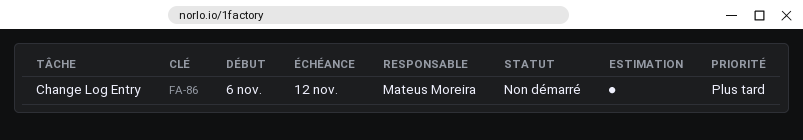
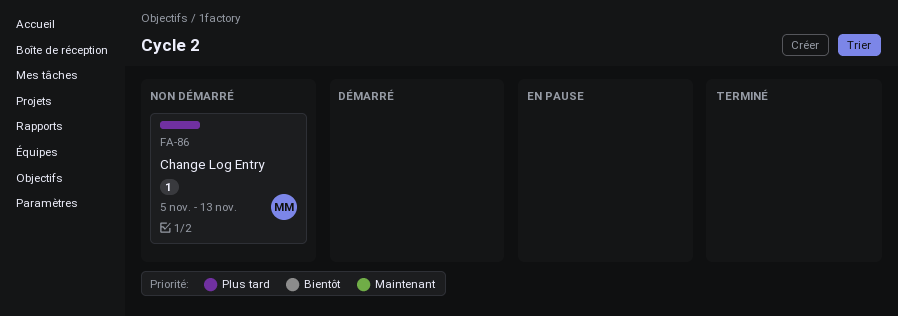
FA-86, start: Nov 6 -> Nov 5
FA-86, due: Nov 12 -> Nov 13

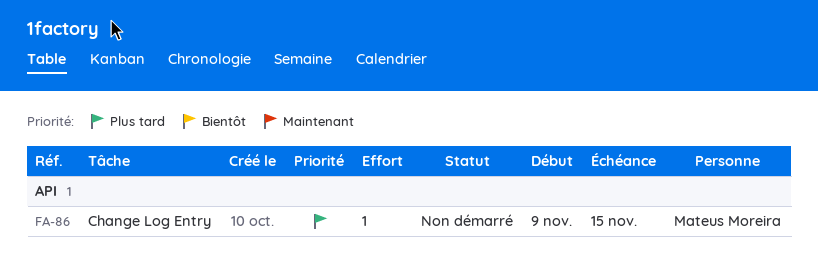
FA-86, start: Nov 5 -> Nov 9
FA-86, due: Nov 13 -> Nov 15

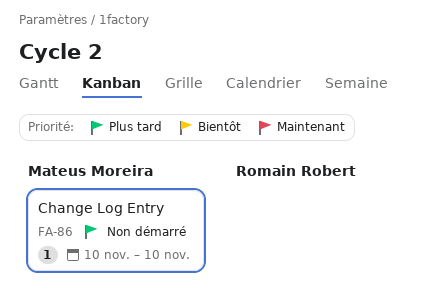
FA-86, start: Nov 9 -> Nov 10
FA-86, due: Nov 15 -> Nov 10

